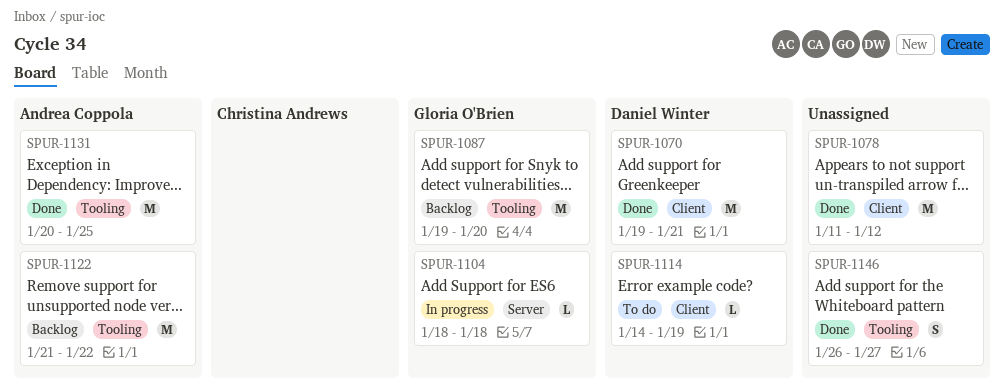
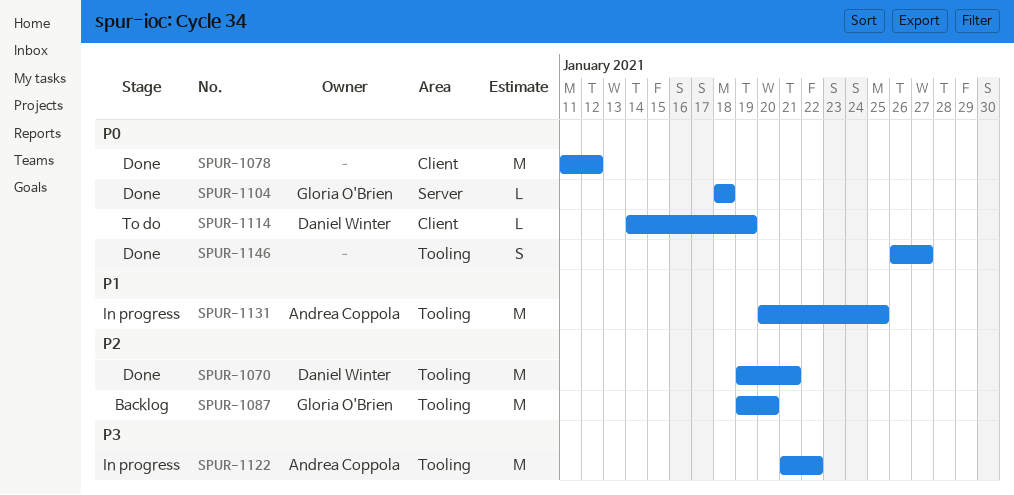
SPUR-1070, label: Client -> Tooling
SPUR-1104, status: In progress -> Done
SPUR-1122, status: Backlog -> In progress
SPUR-1131, status: Done -> In progress

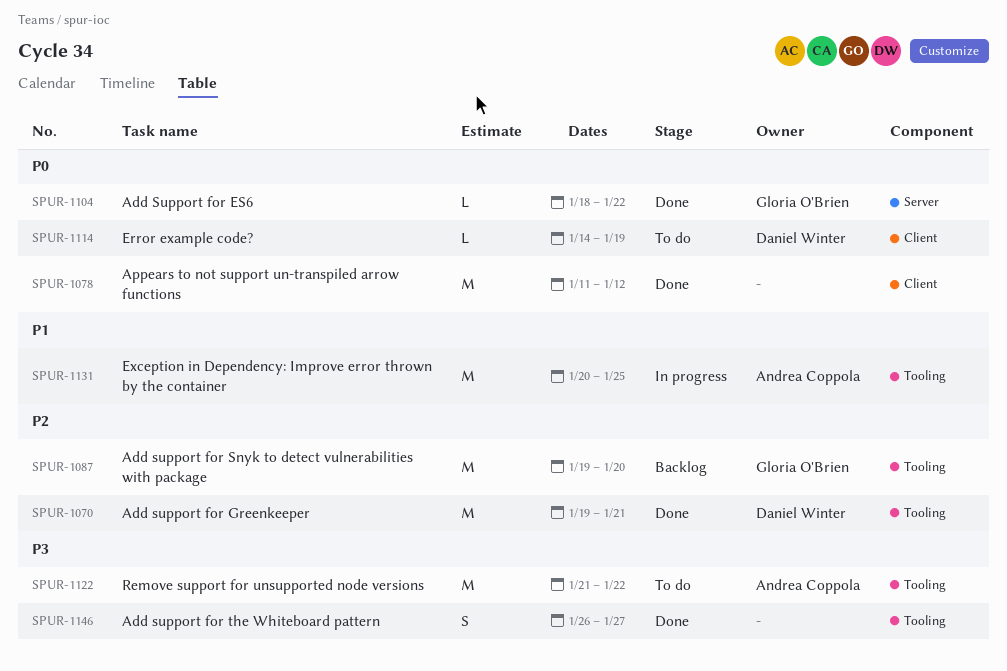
SPUR-1104, due: Jan 18 -> Jan 22
SPUR-1122, status: In progress -> To do
SPUR-1146, priority: P0 -> P3

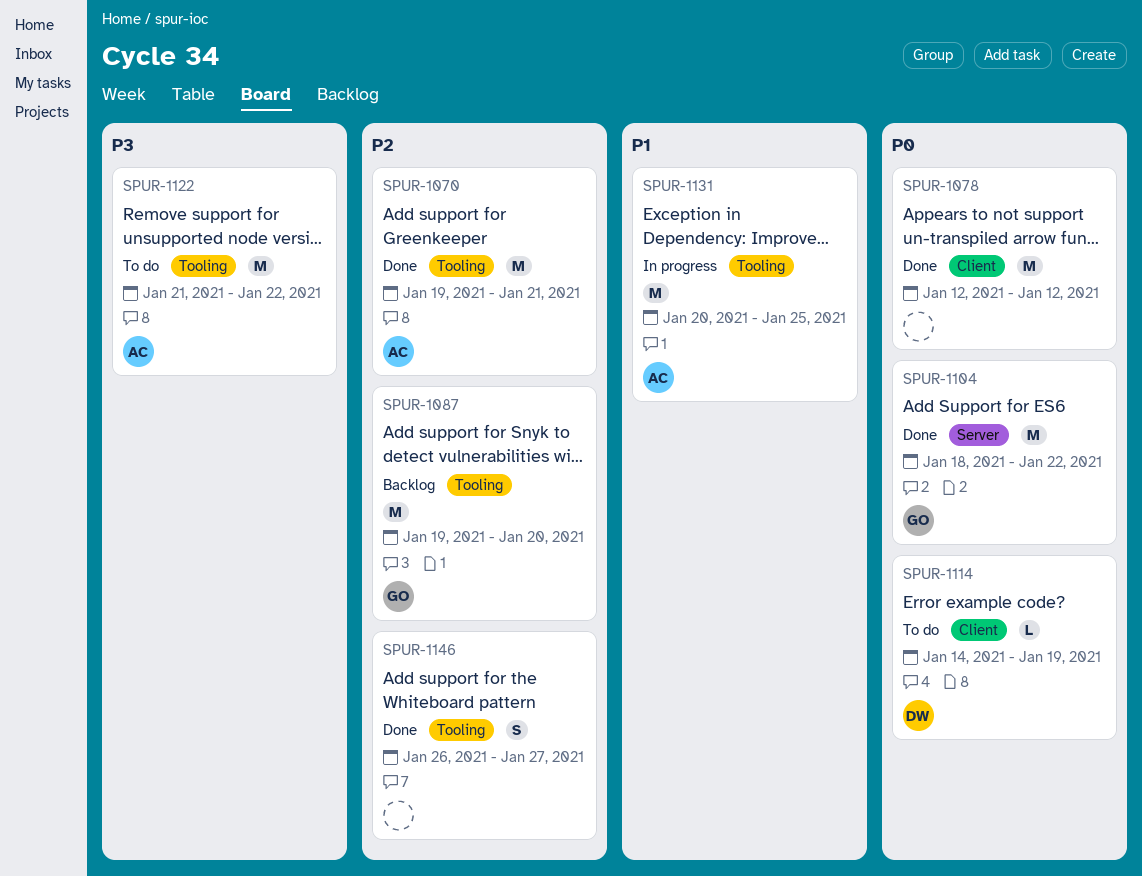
SPUR-1070, owner: Daniel Winter -> Andrea Coppola
SPUR-1078, start: Jan 11 -> Jan 12
SPUR-1104, estimate: L -> M
SPUR-1146, priority: P3 -> P2

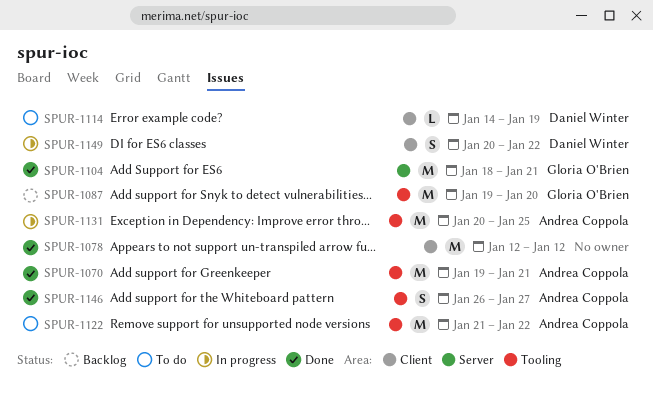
SPUR-1104, due: Jan 22 -> Jan 21
SPUR-1146, owner: none -> Andrea Coppola
SPUR-1149: none -> present

